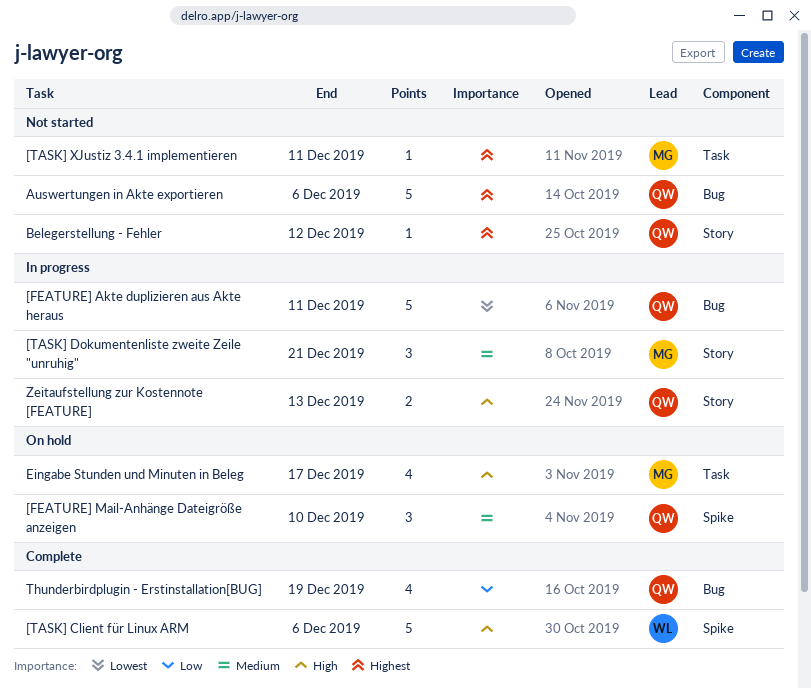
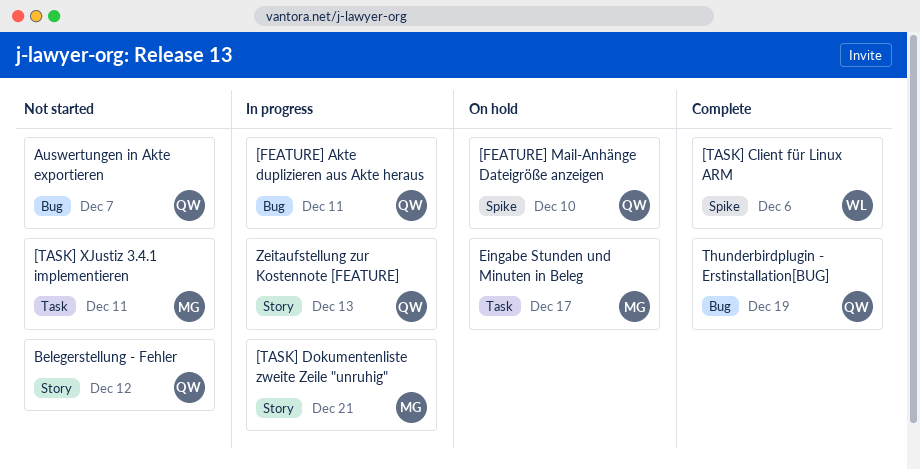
Auswertungen in Akte exportieren, due: Dec 6 -> Dec 7

